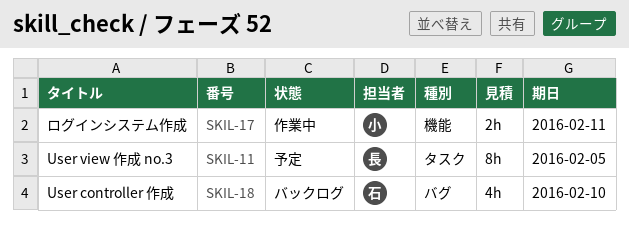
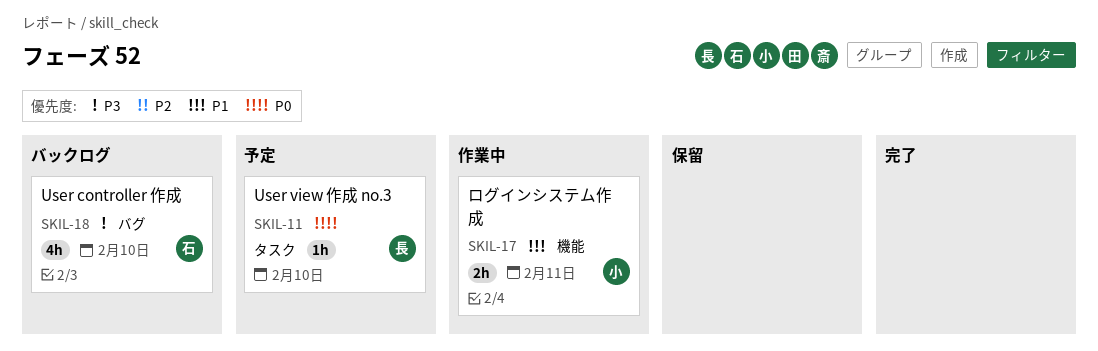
SKIL-11, estimate: 8h -> 1h
SKIL-11, due: Feb 5 -> Feb 10

